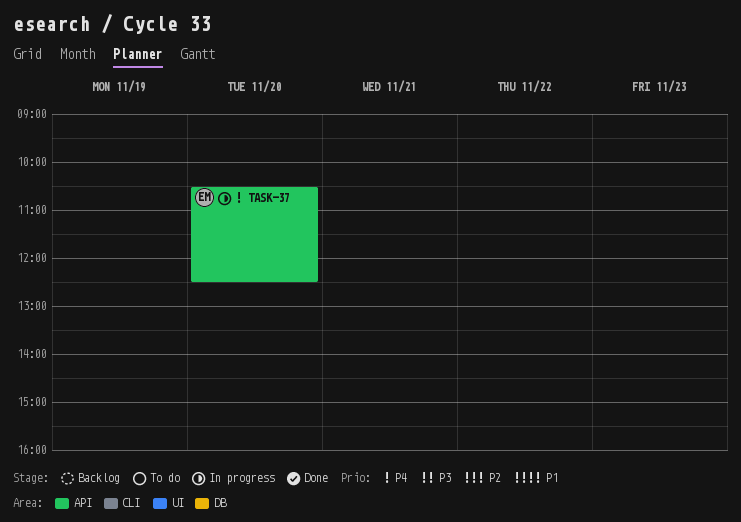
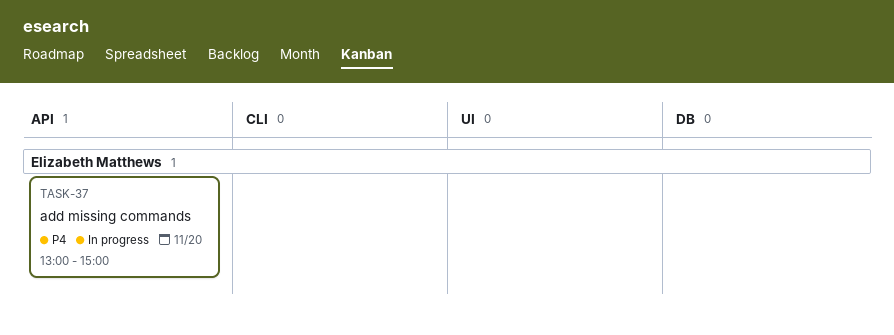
TASK-37, begins: 10:30 -> 13:00
TASK-37, ends: 12:30 -> 15:00

